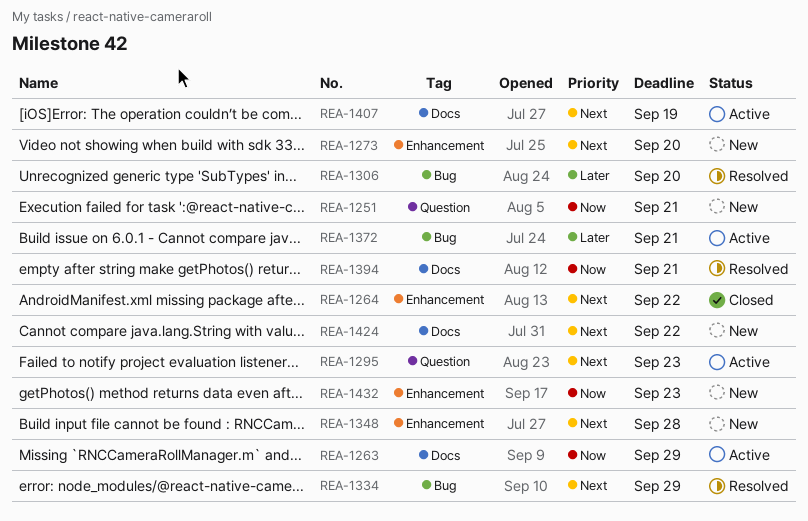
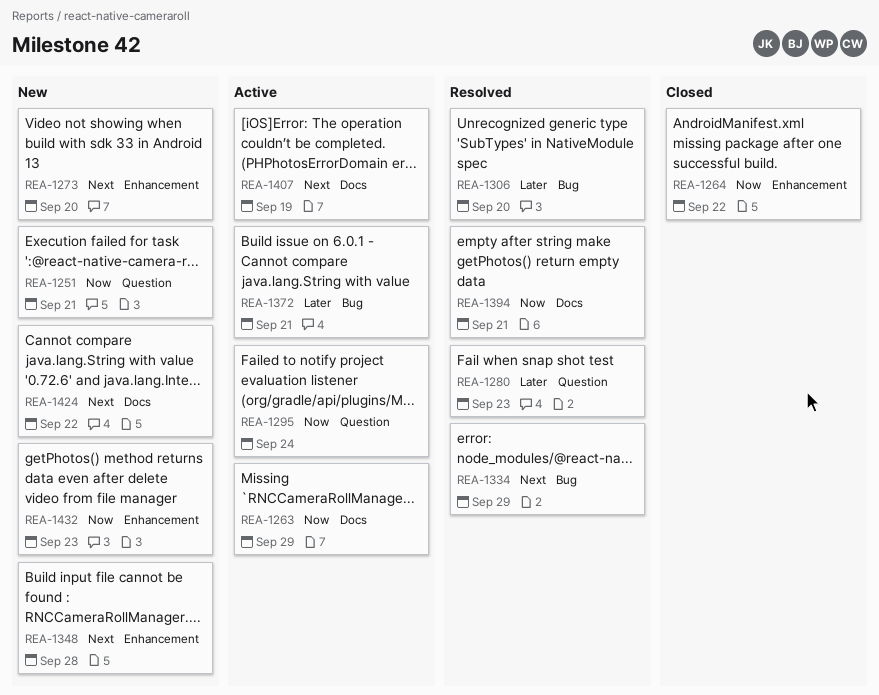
REA-1264, priority: Next -> Now
REA-1280: none -> present
REA-1295, priority: Next -> Now
REA-1295, due: Sep 23 -> Sep 24

